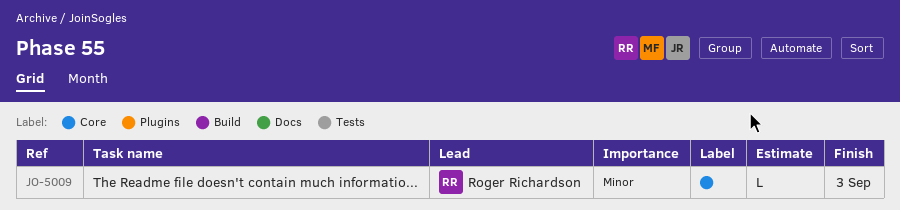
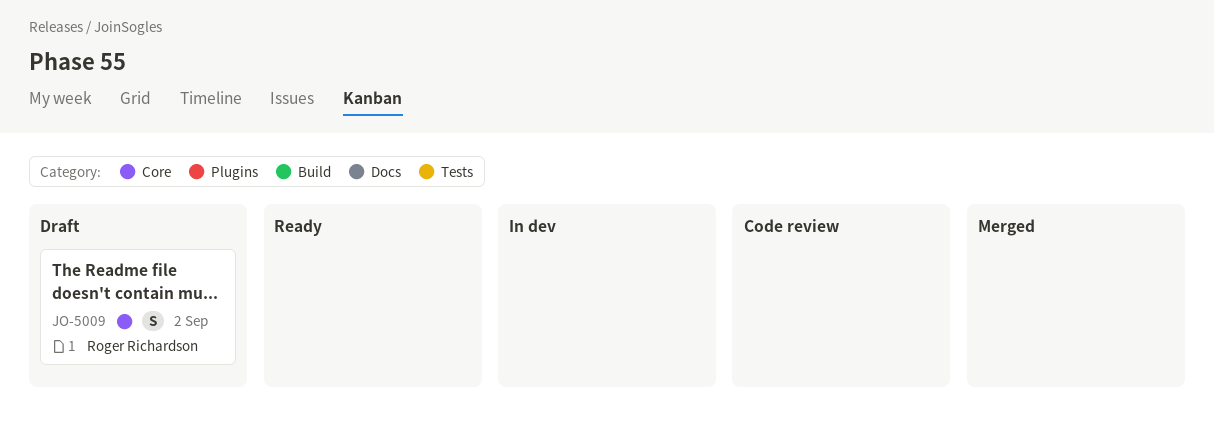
JO-5009, estimate: L -> S
JO-5009, due: Sep 3 -> Sep 2

